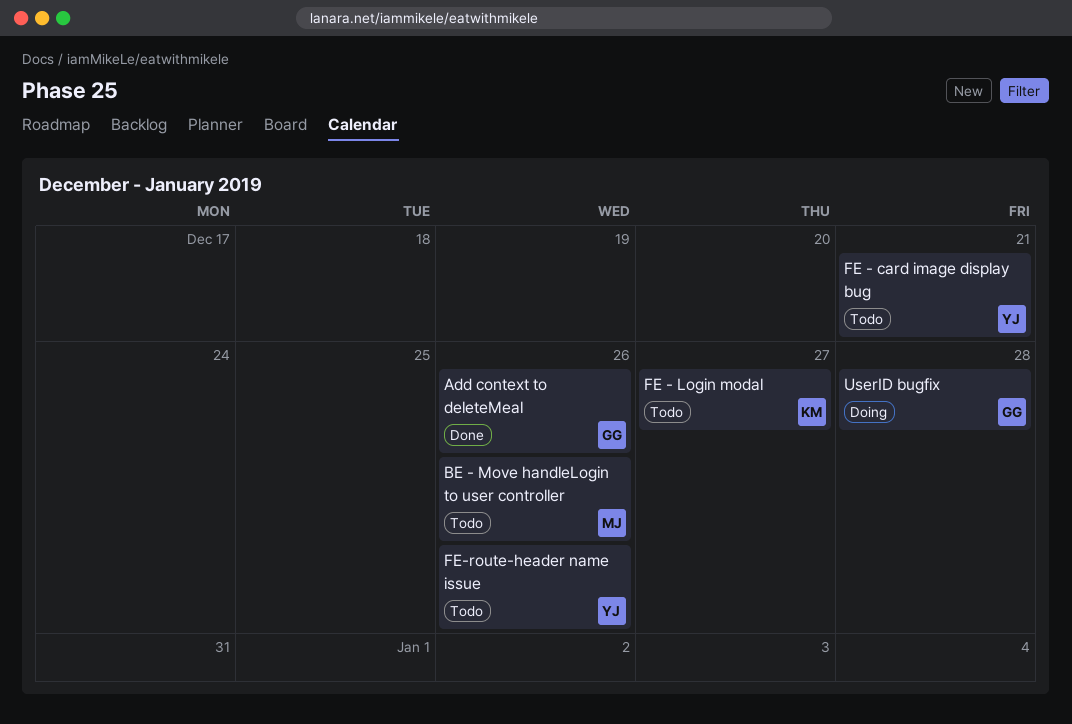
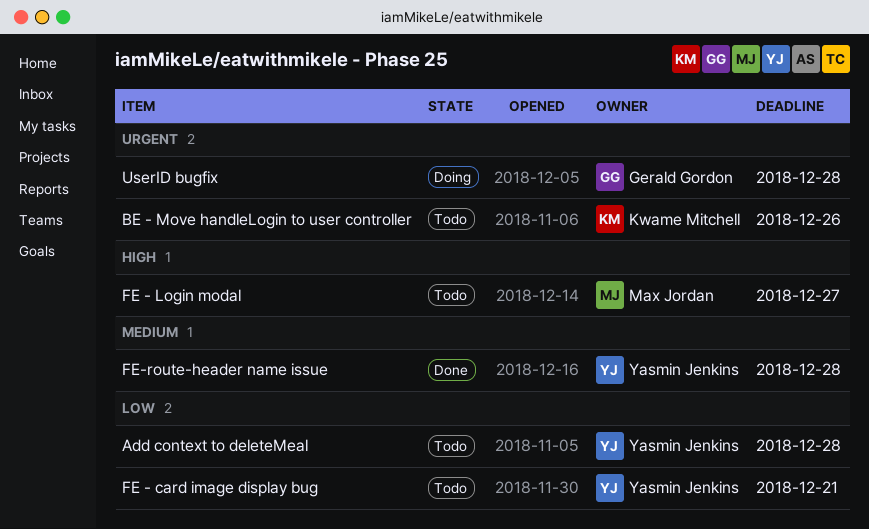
Add context to deleteMeal, status: Done -> Todo
Add context to deleteMeal, owner: Gerald Gordon -> Yasmin Jenkins
Add context to deleteMeal, due: Dec 26 -> Dec 28
BE - Move handleLogin to user controller, owner: Max Jordan -> Kwame Mitchell
FE - Login modal, owner: Kwame Mitchell -> Max Jordan
FE-route-header name issue, status: Todo -> Done
FE-route-header name issue, due: Dec 26 -> Dec 28

